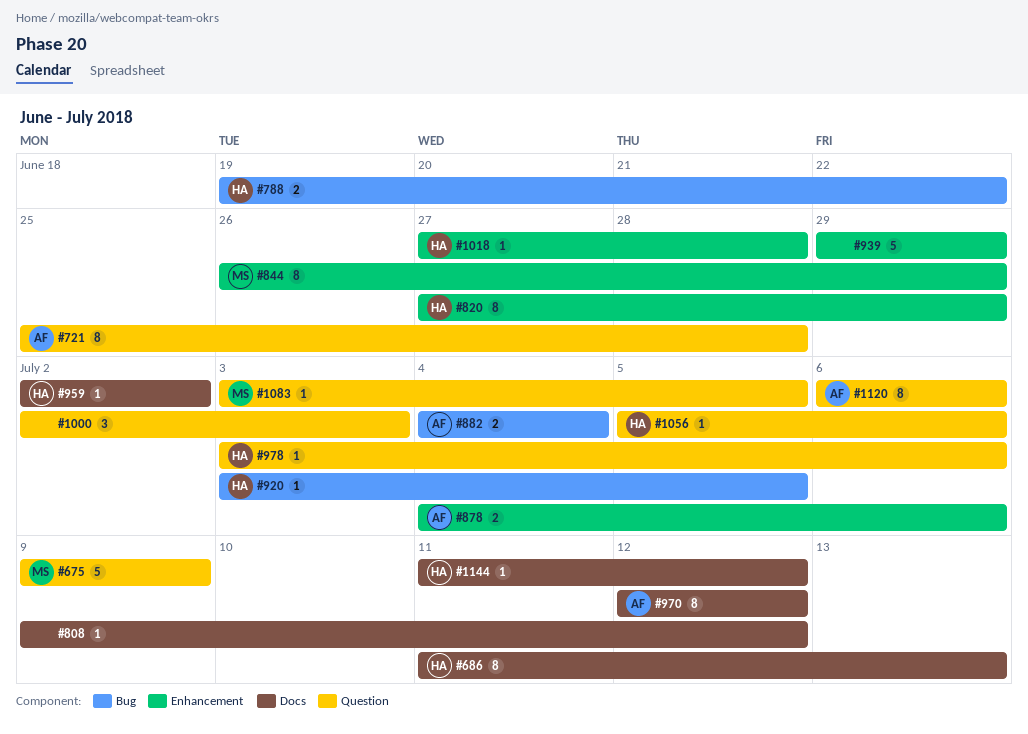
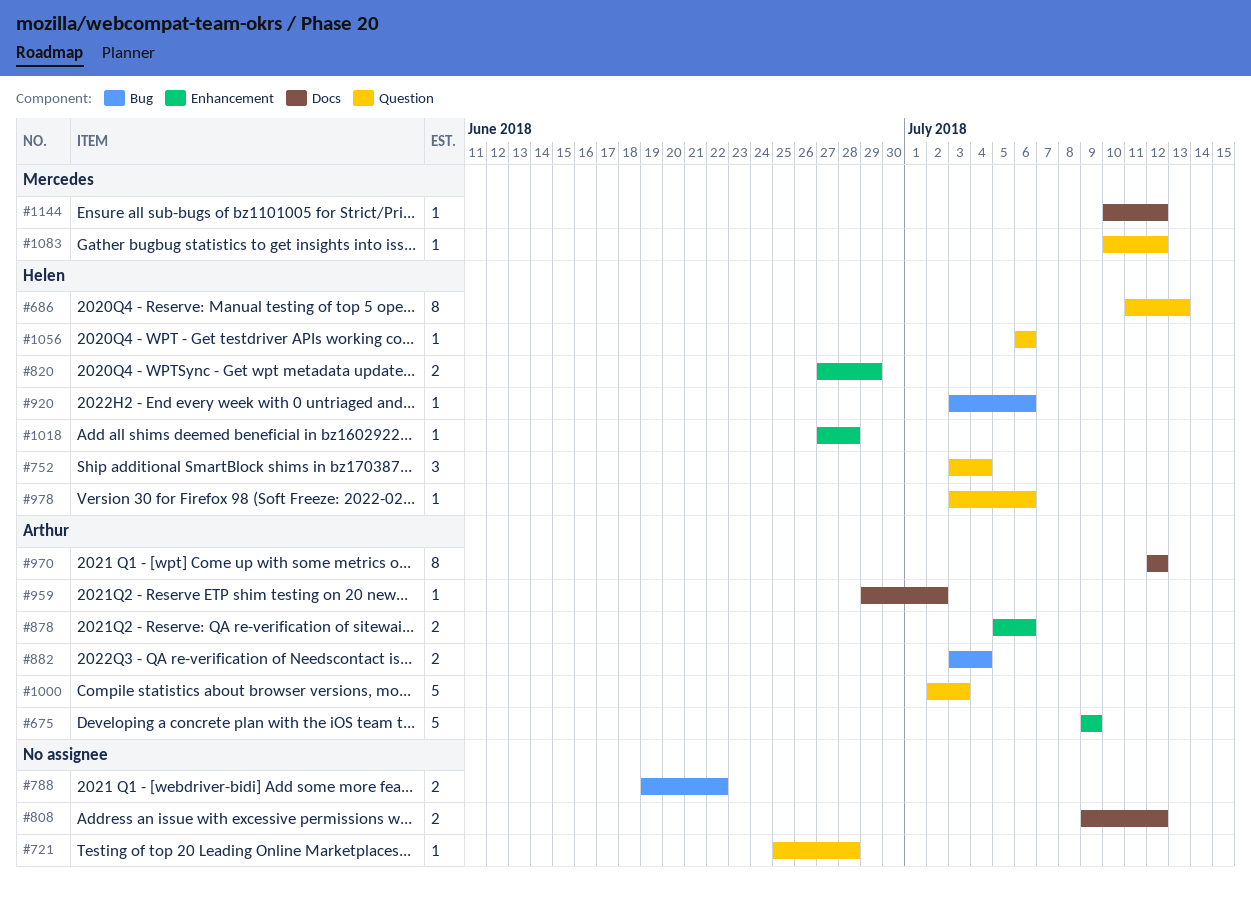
#675, owner: Mercedes -> Arthur
#675, label: Question -> Enhancement
#686, label: Docs -> Question
#721, owner: Arthur -> none
#721, estimate: 8 -> 1
#752: none -> present
#788, owner: Helen -> none
#808, estimate: 1 -> 2
#820, estimate: 8 -> 2
#844: present -> none
#878, start: Jul 4 -> Jul 5
#882, start: Jul 4 -> Jul 3
#920, due: Jul 5 -> Jul 6
#939: present -> none
#959, owner: Helen -> Arthur
#959, start: Jul 2 -> Jun 29
#1000, owner: none -> Arthur
#1000, estimate: 3 -> 5
#1056, start: Jul 5 -> Jul 6
#1083, start: Jul 3 -> Jul 10
#1083, due: Jul 5 -> Jul 12
#1120: present -> none
#1144, owner: Helen -> Mercedes
#1144, start: Jul 11 -> Jul 10

